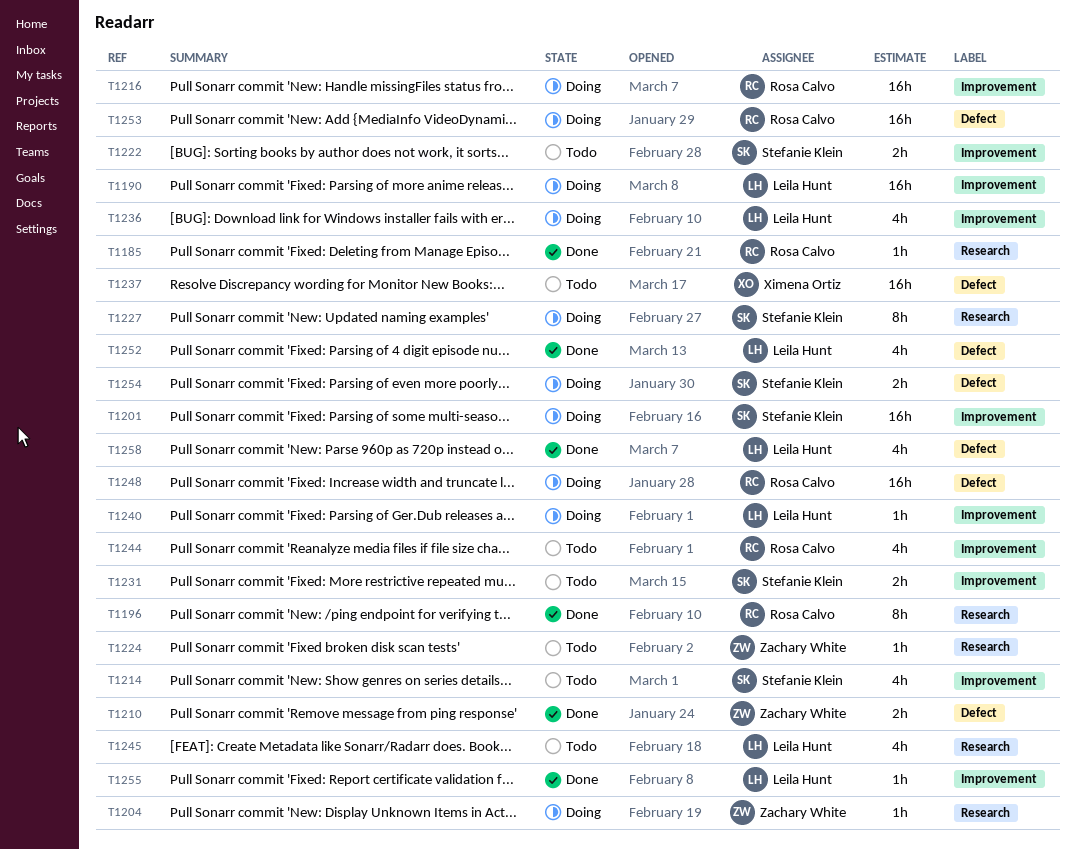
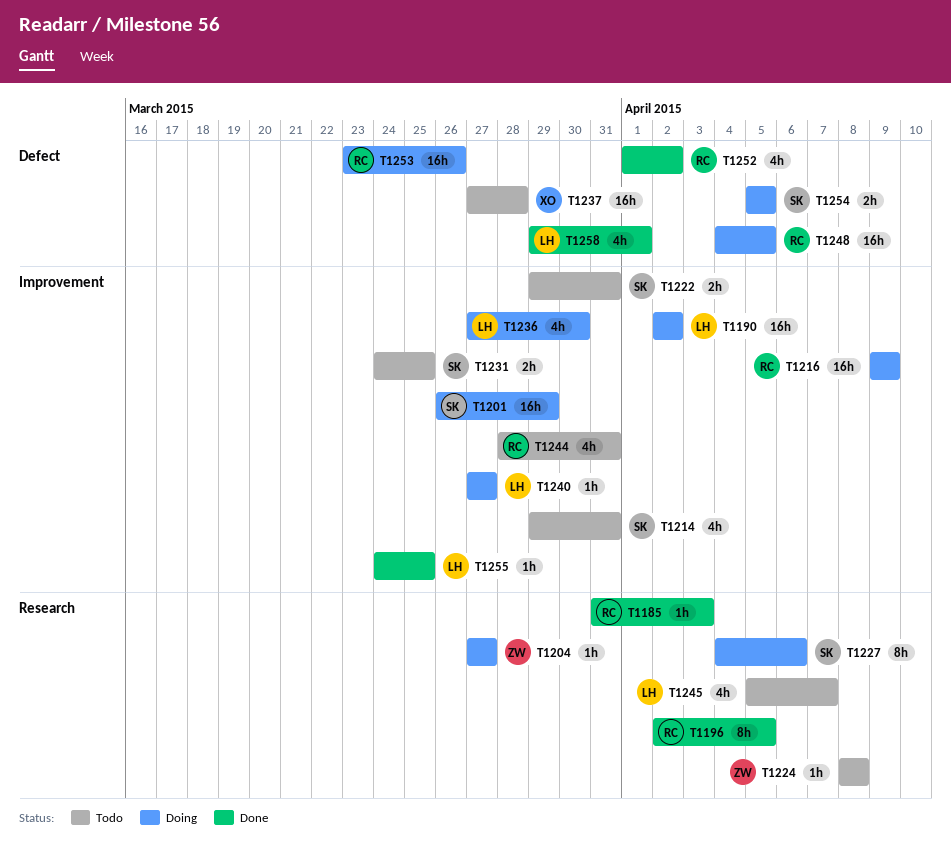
T1210: present -> none
T1252, owner: Leila Hunt -> Rosa Calvo

